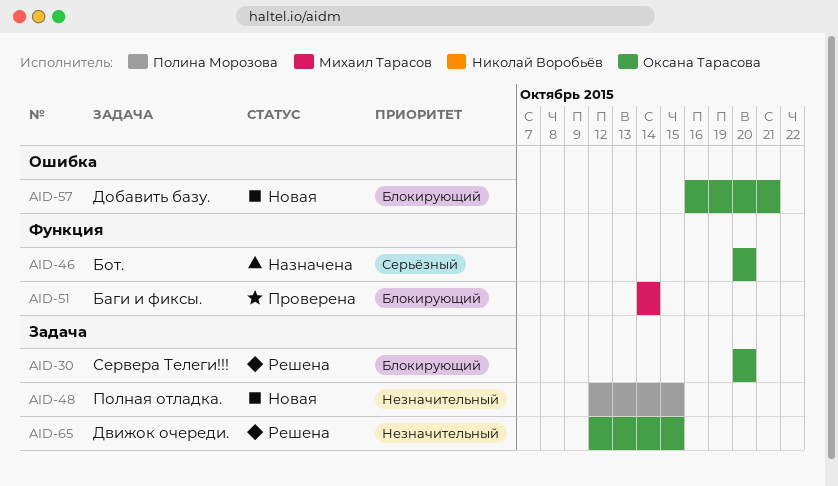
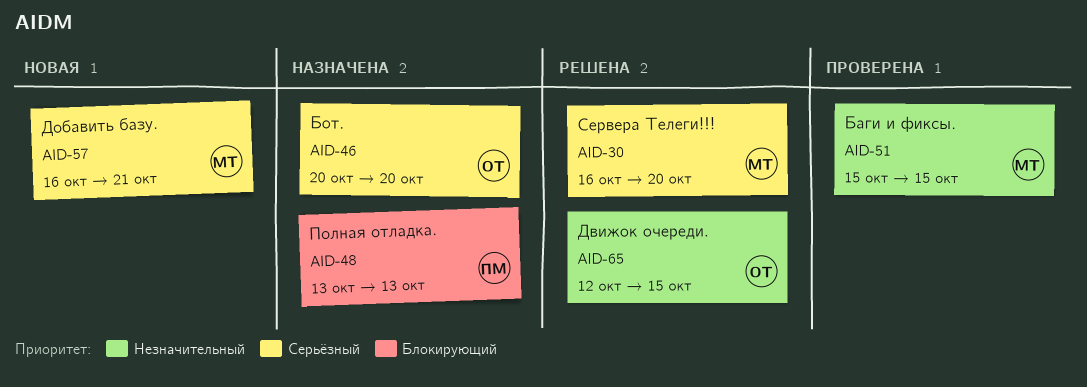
AID-30, owner: Оксана Тарасова -> Михаил Тарасов
AID-30, priority: Блокирующий -> Серьёзный
AID-30, start: Oct 20 -> Oct 16
AID-48, status: Новая -> Назначена
AID-48, priority: Незначительный -> Блокирующий
AID-48, start: Oct 12 -> Oct 13
AID-48, due: Oct 15 -> Oct 13
AID-51, priority: Блокирующий -> Незначительный
AID-51, start: Oct 14 -> Oct 15
AID-51, due: Oct 14 -> Oct 15
AID-57, owner: Оксана Тарасова -> Михаил Тарасов
AID-57, priority: Блокирующий -> Серьёзный

